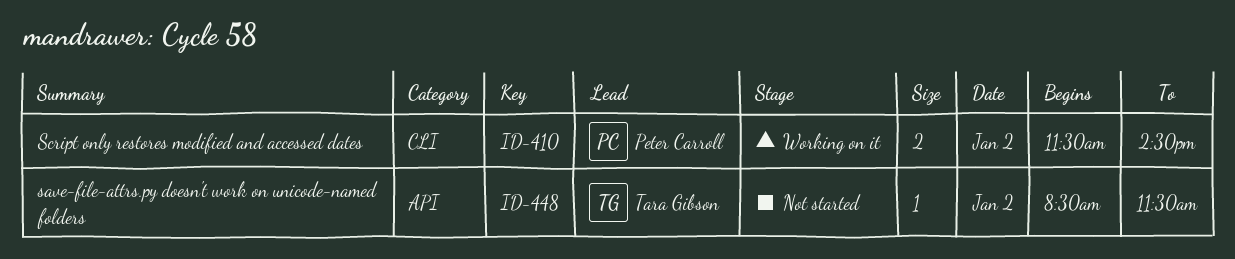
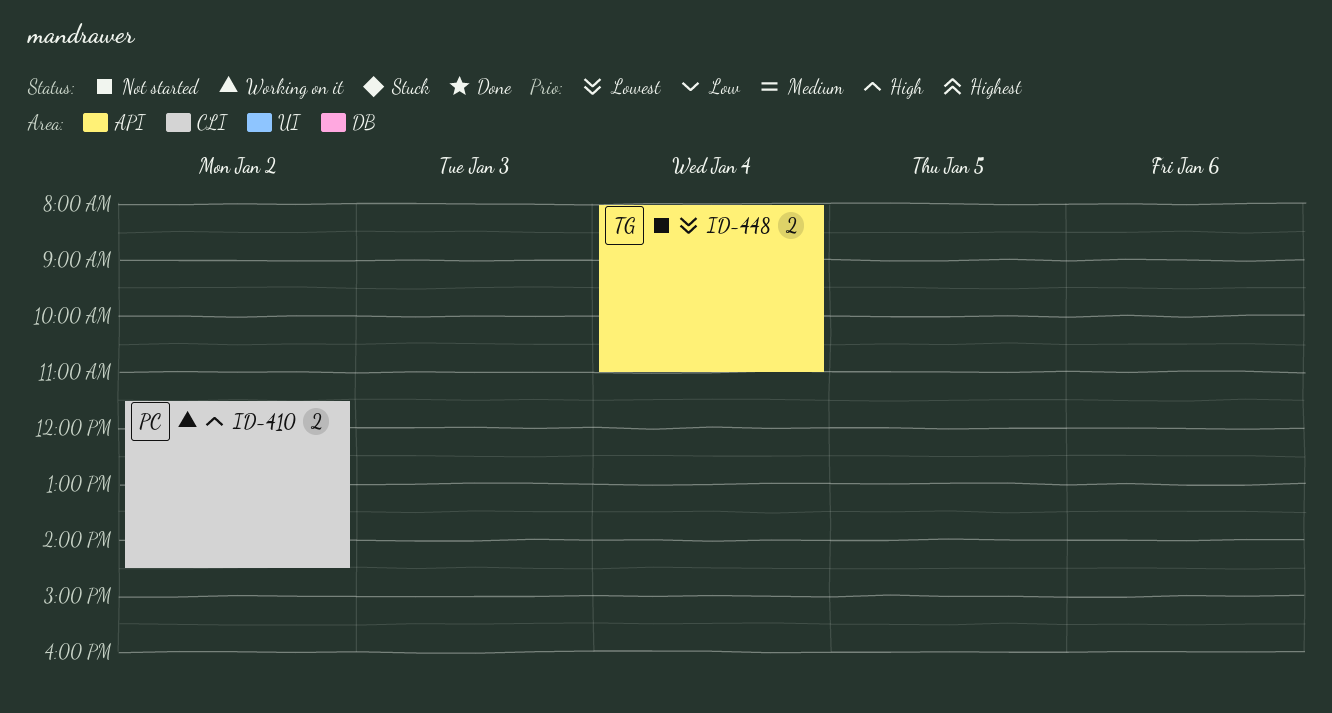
ID-448, estimate: 1 -> 2
ID-448, day: Jan 2 -> Jan 4
ID-448, begins: 08:30 -> 08:00
ID-448, ends: 11:30 -> 11:00

